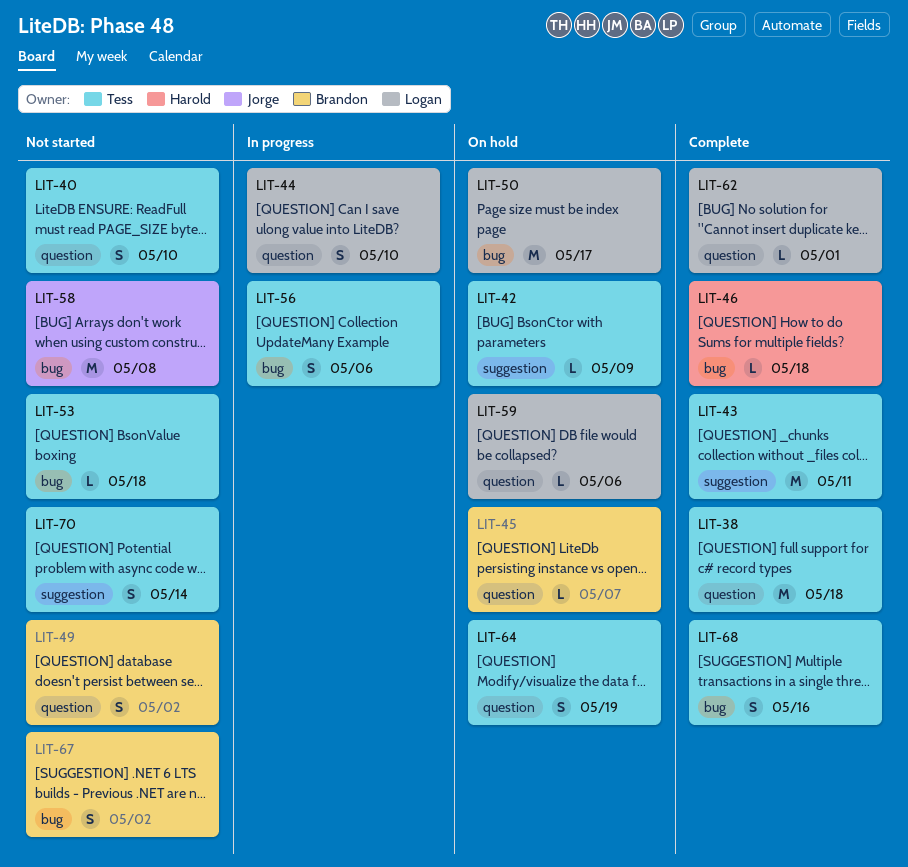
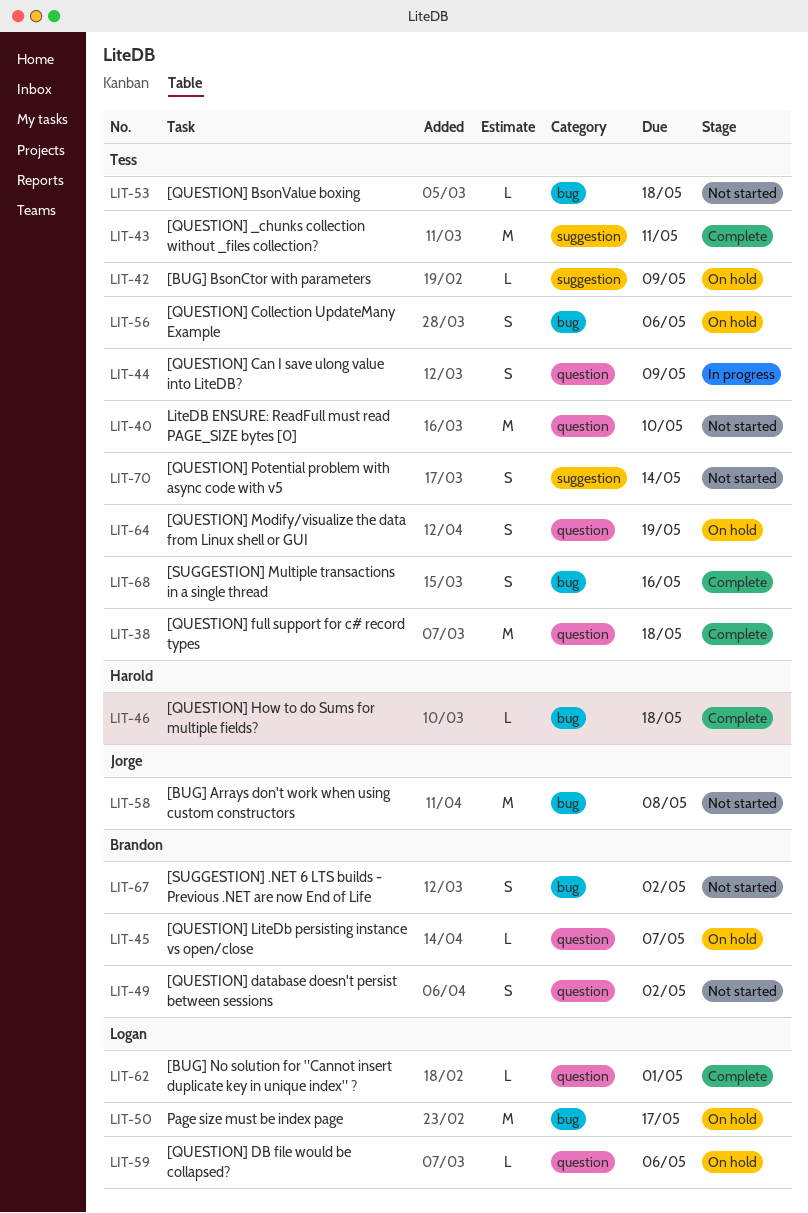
LIT-40, estimate: S -> M
LIT-44, owner: Logan -> Tess
LIT-44, due: May 10 -> May 9
LIT-56, status: In progress -> On hold

